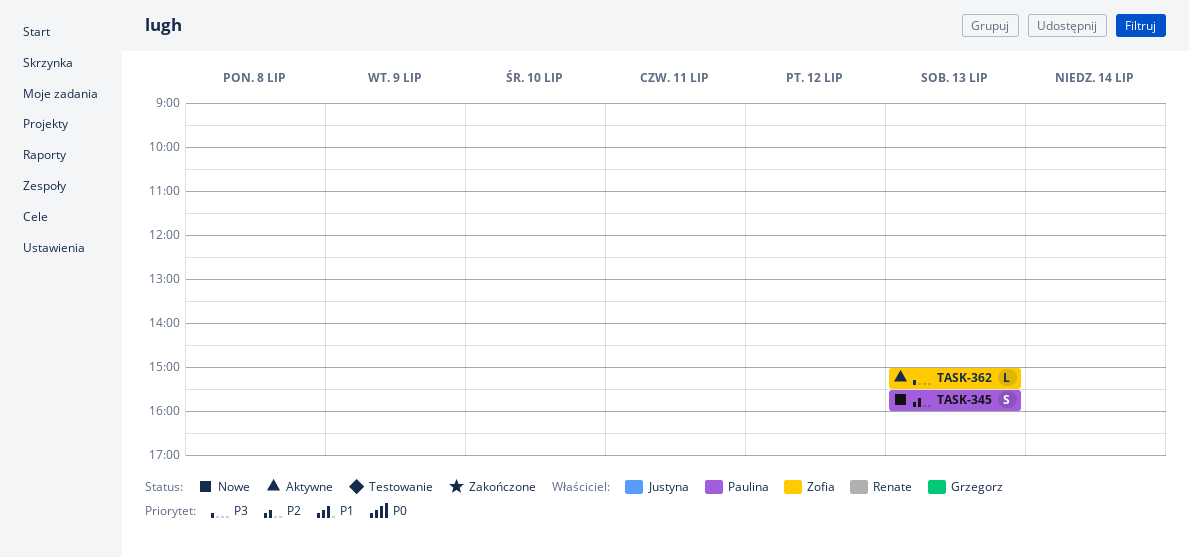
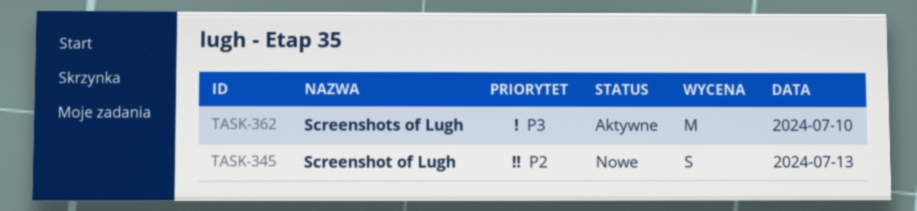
TASK-362, estimate: L -> M
TASK-362, day: Jul 13 -> Jul 10

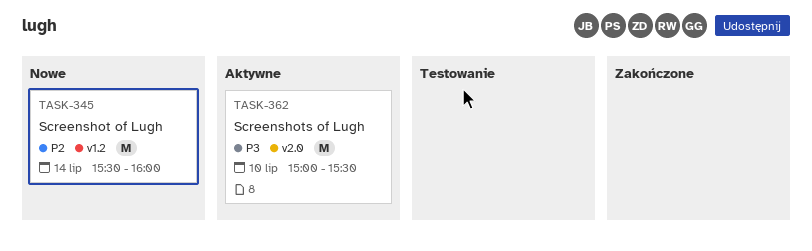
TASK-345, estimate: S -> M
TASK-345, day: Jul 13 -> Jul 14

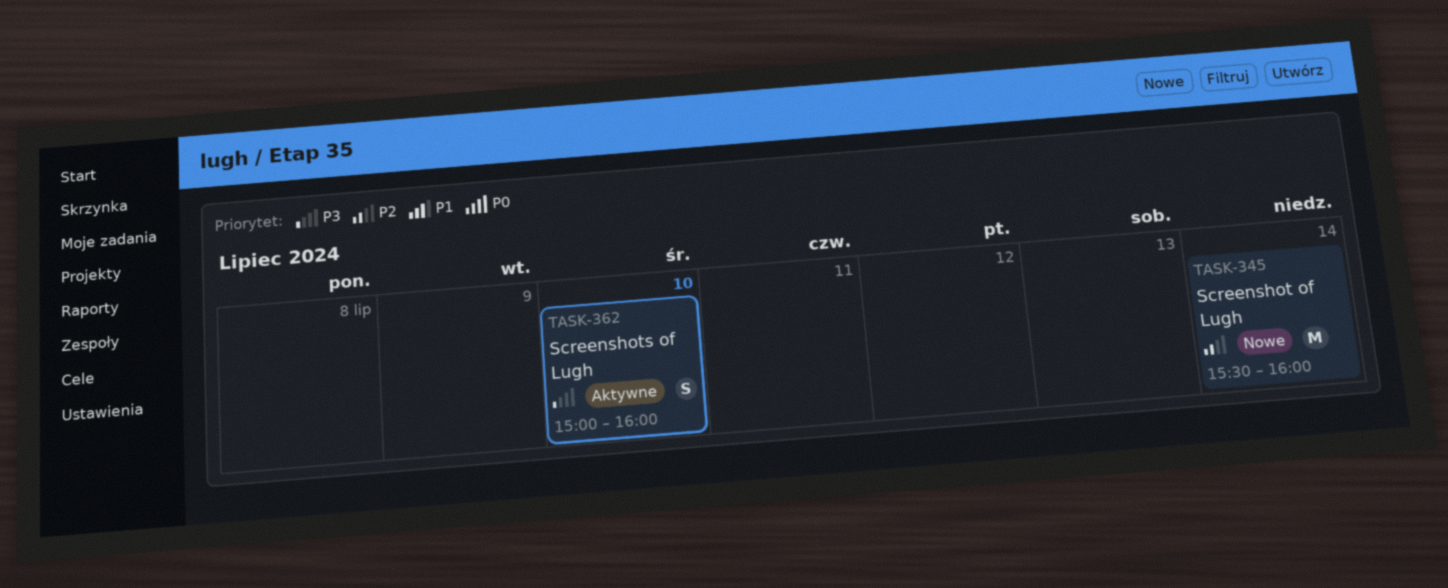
TASK-362, estimate: M -> S
TASK-362, ends: 15:30 -> 16:00

